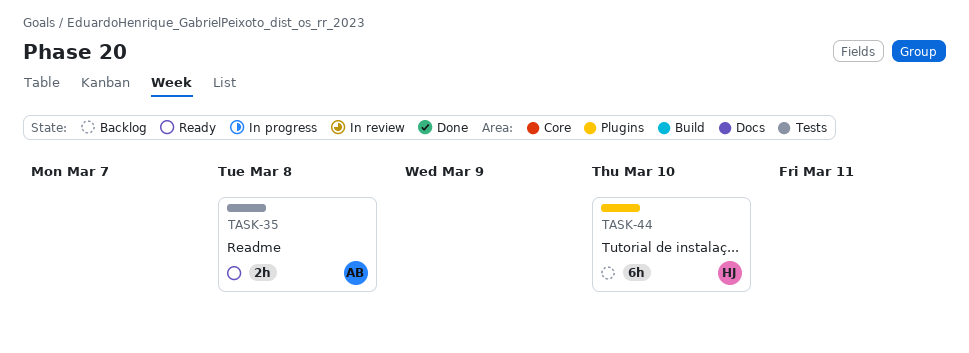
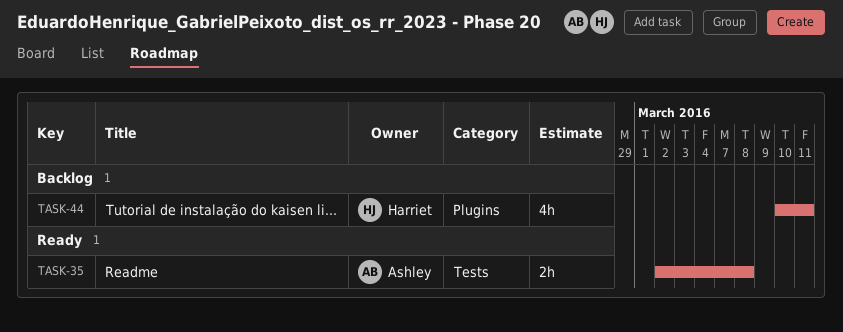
TASK-44, estimate: 6h -> 4h
TASK-44, due: Mar 10 -> Mar 11

